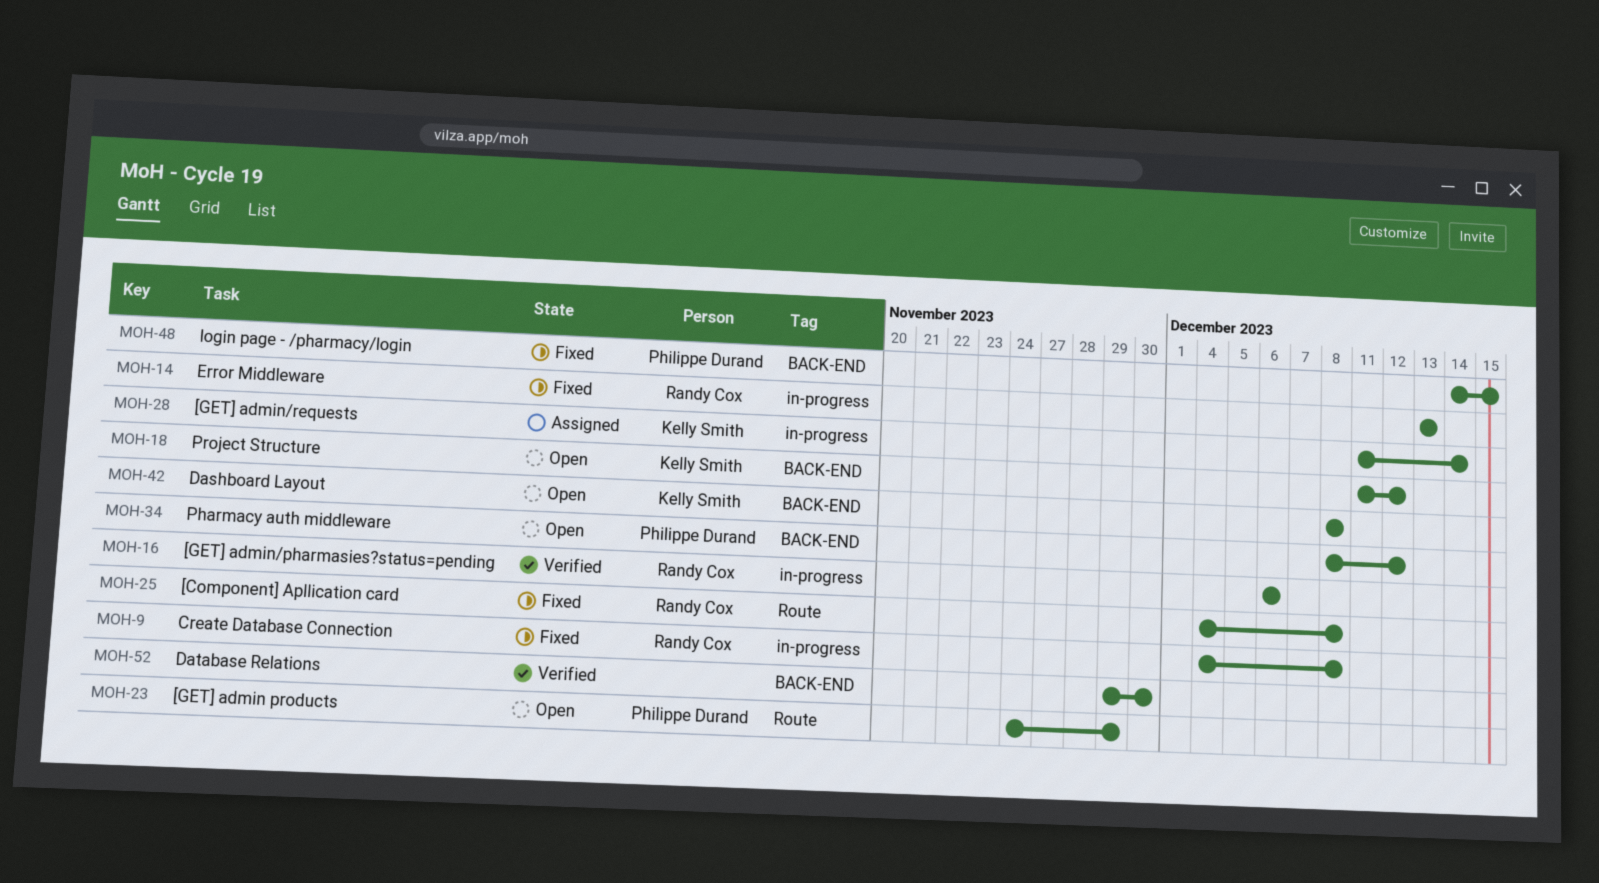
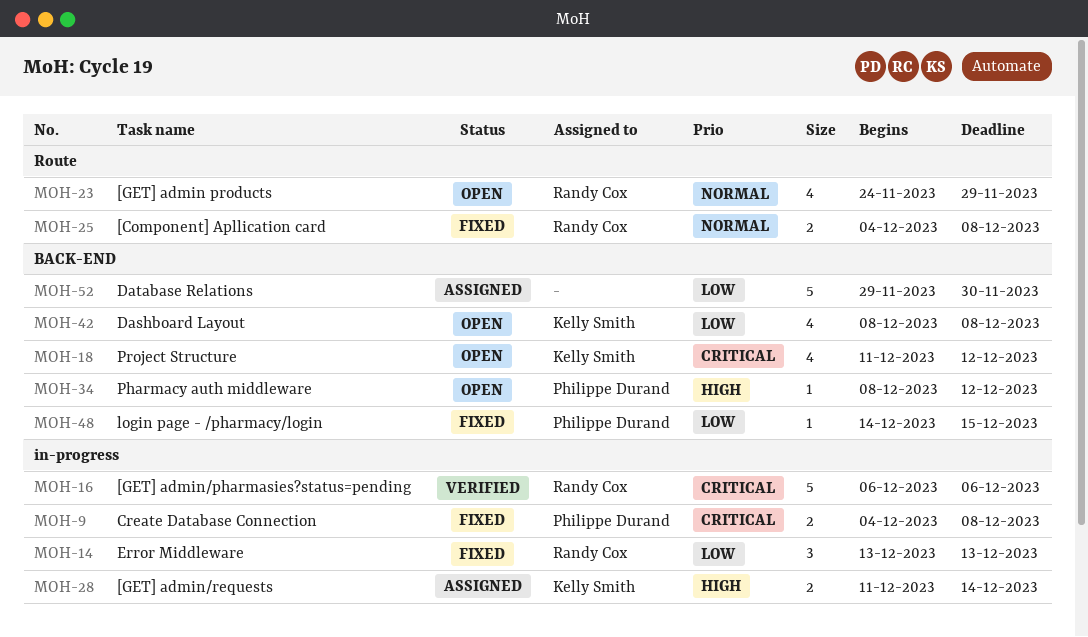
MOH-9, owner: Randy Cox -> Philippe Durand
MOH-23, owner: Philippe Durand -> Randy Cox
MOH-52, status: Verified -> Assigned

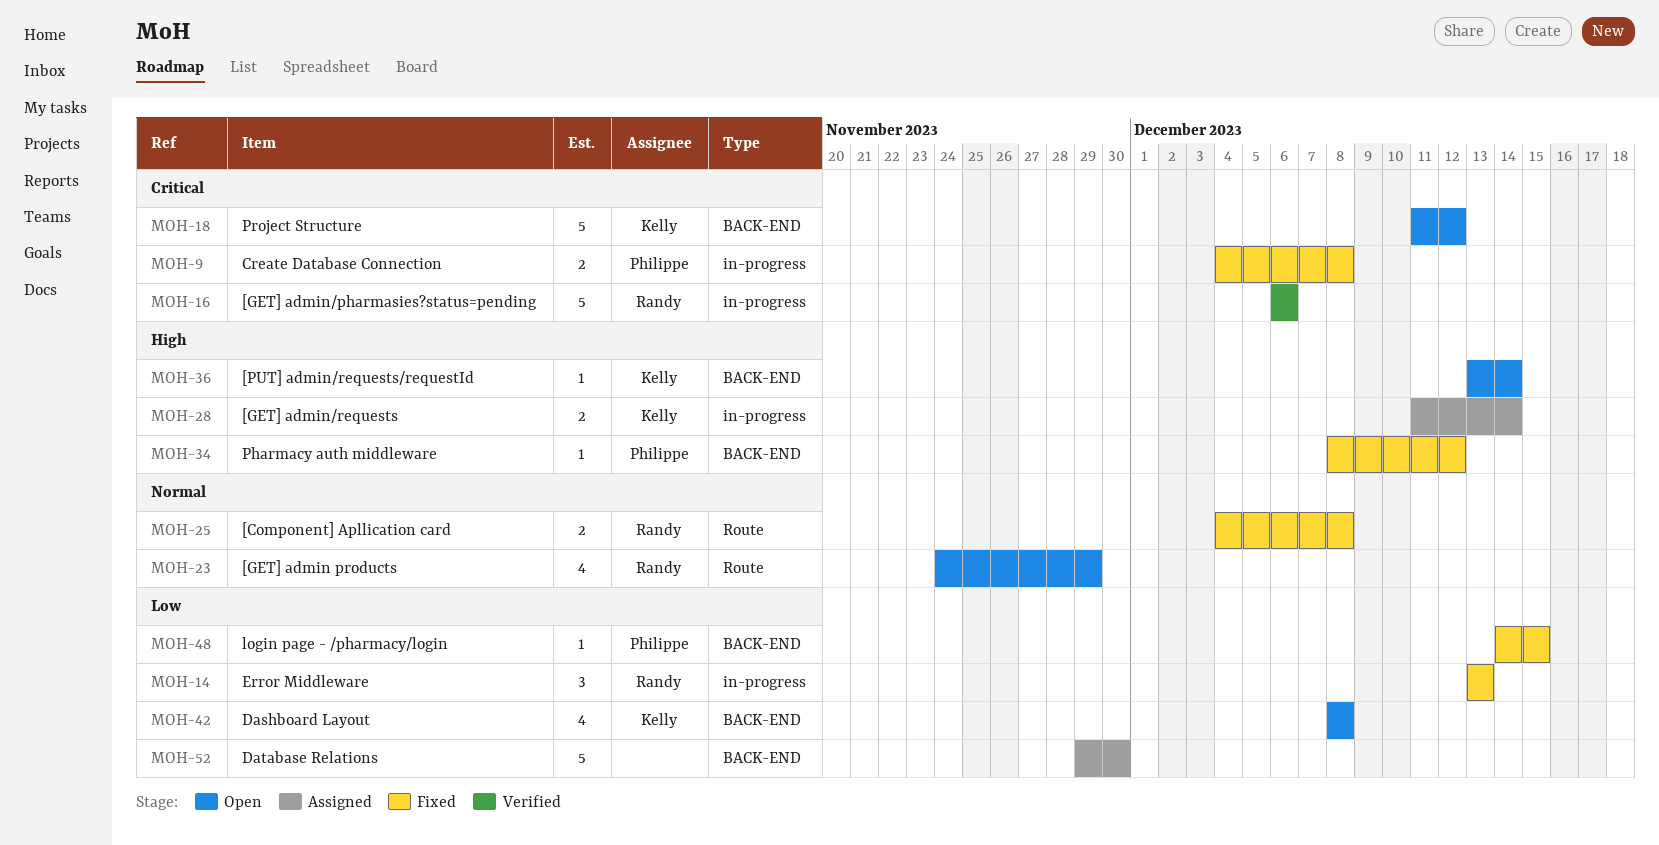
MOH-18, estimate: 4 -> 5
MOH-34, status: Open -> Fixed
MOH-36: none -> present

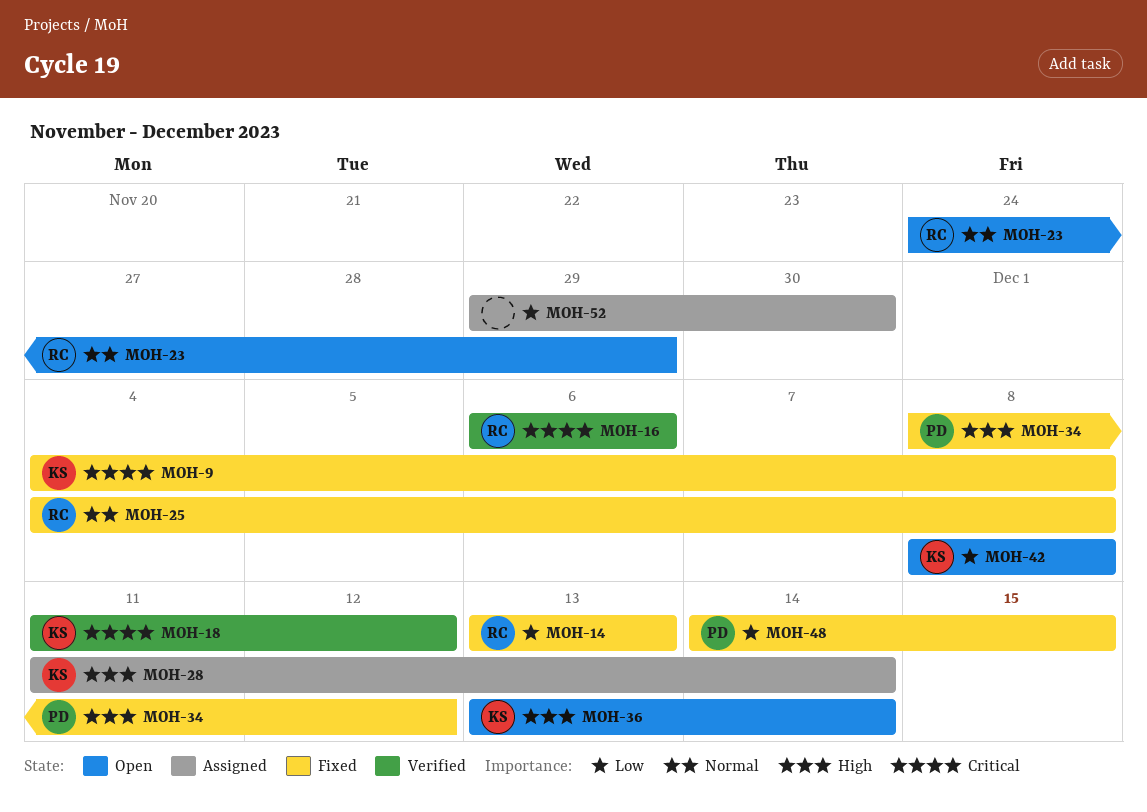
MOH-9, owner: Philippe -> Kelly
MOH-18, status: Open -> Verified

